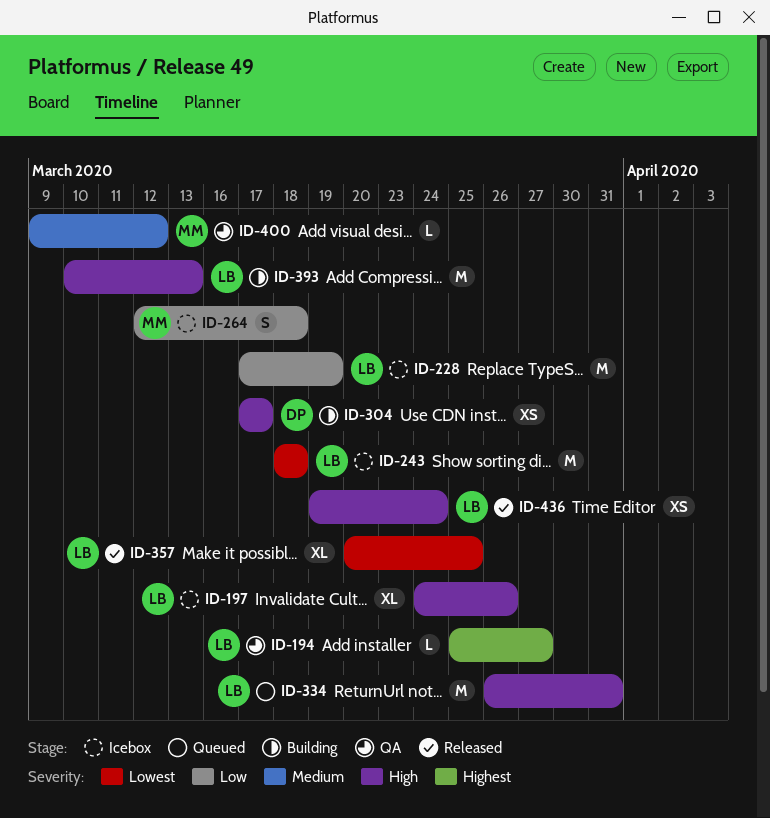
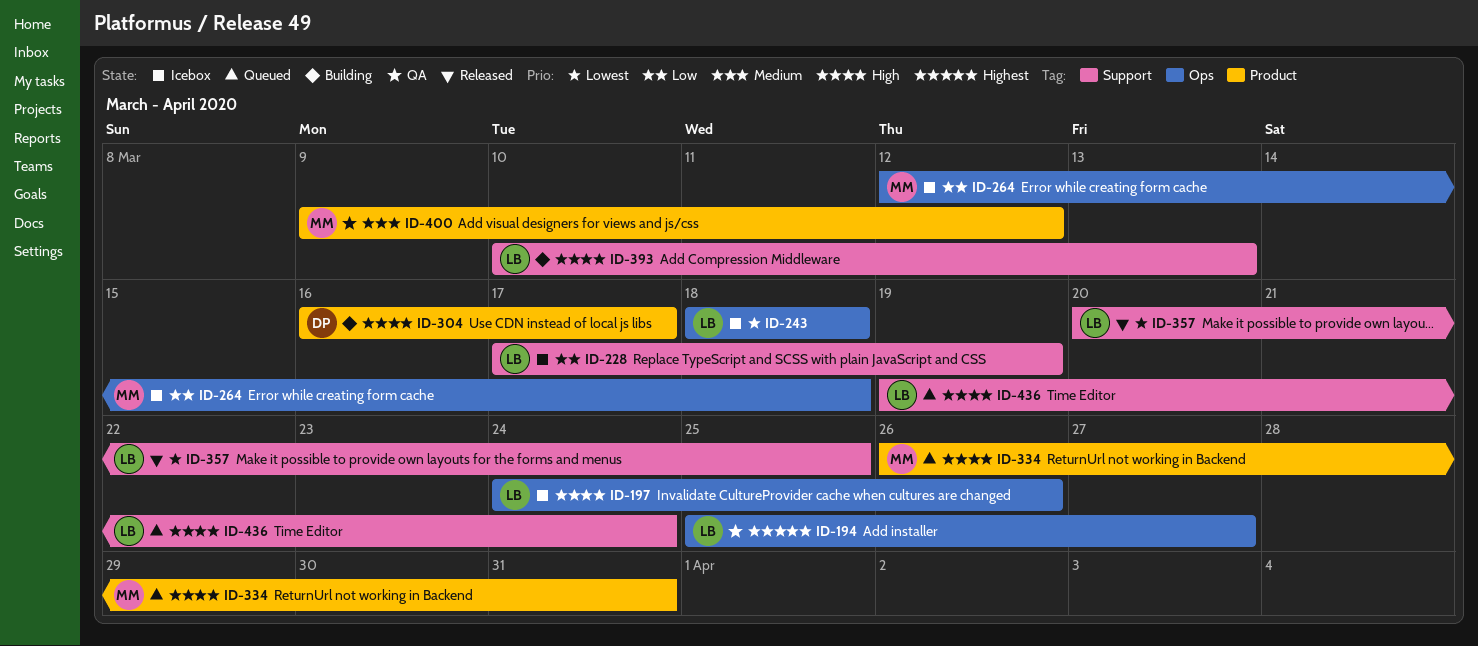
ID-304, start: Mar 17 -> Mar 16
ID-334, owner: LB -> MM
ID-436, status: Released -> Queued

